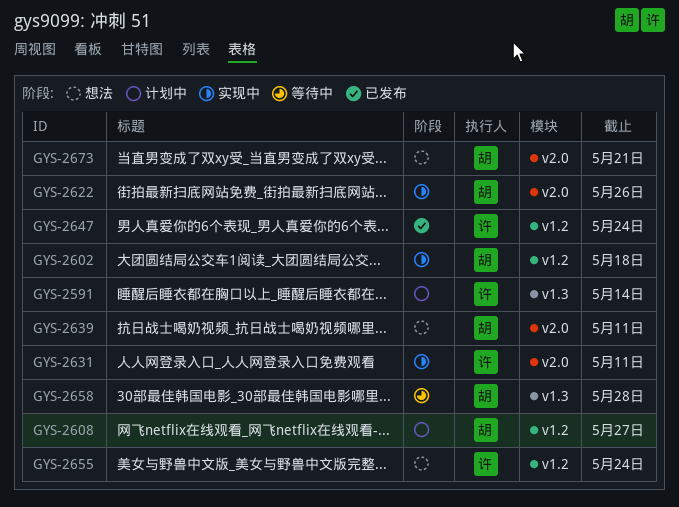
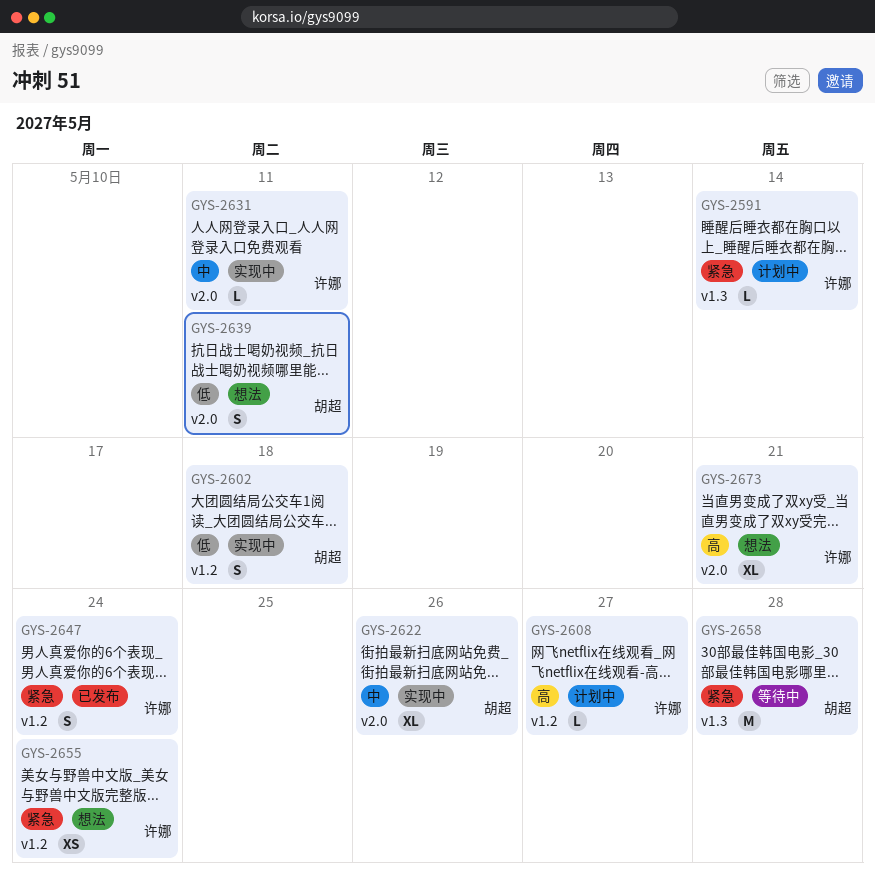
GYS-2608, owner: 胡超 -> 许娜
GYS-2673, owner: 胡超 -> 许娜

